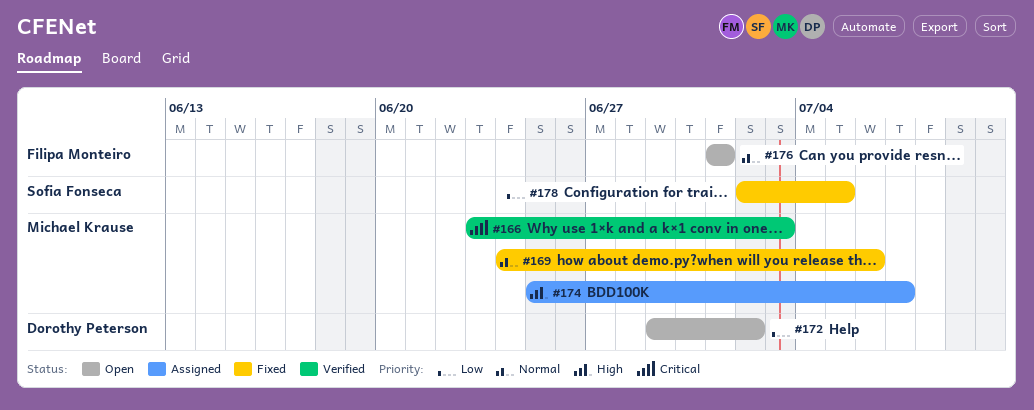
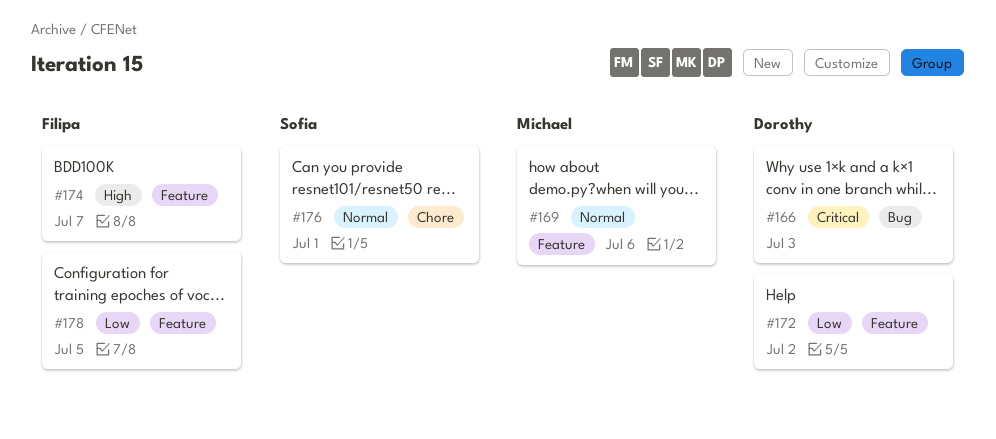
#166, owner: Michael Krause -> Dorothy Peterson
#174, owner: Michael Krause -> Filipa Monteiro
#176, owner: Filipa Monteiro -> Sofia Fonseca
#178, owner: Sofia Fonseca -> Filipa Monteiro

